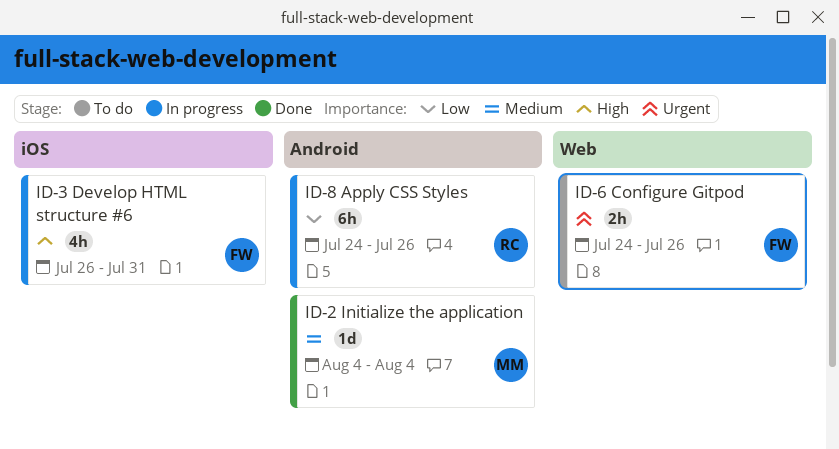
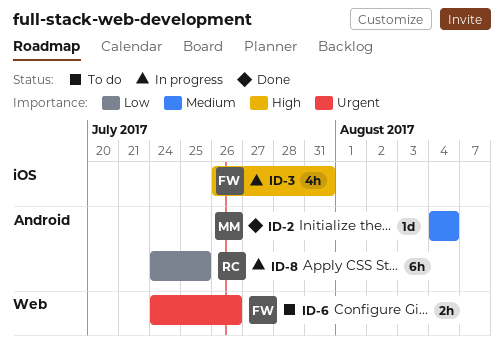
ID-8, due: Jul 26 -> Jul 25

